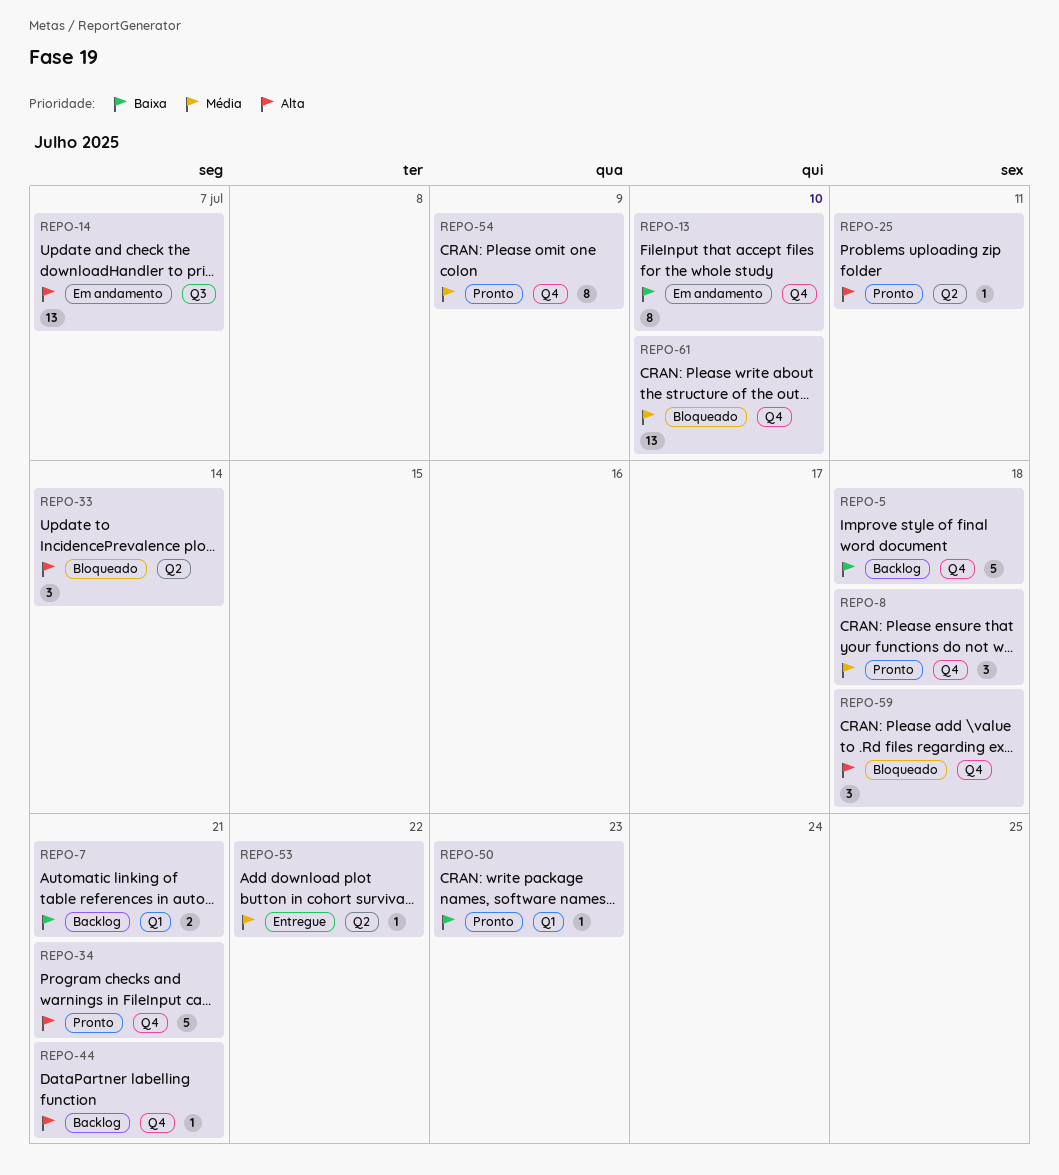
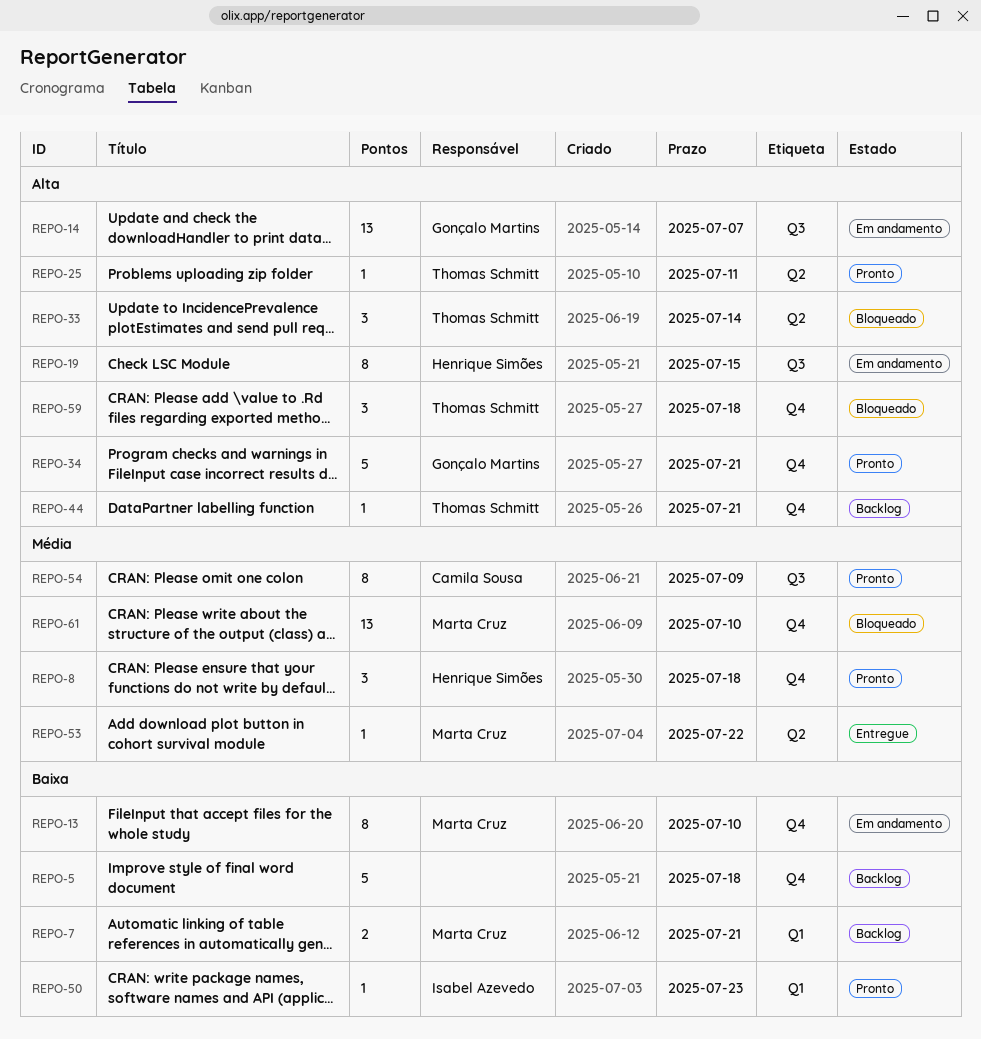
REPO-19: none -> present
REPO-54, label: Q4 -> Q3

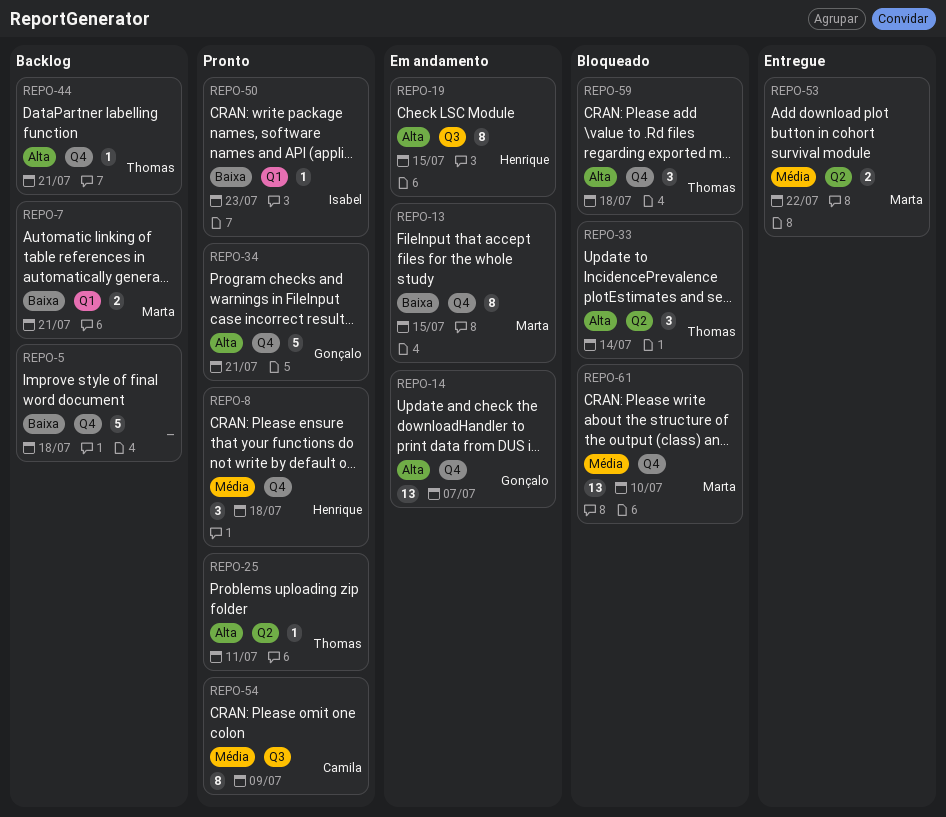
REPO-13, due: Jul 10 -> Jul 15
REPO-14, label: Q3 -> Q4
REPO-53, estimate: 1 -> 2

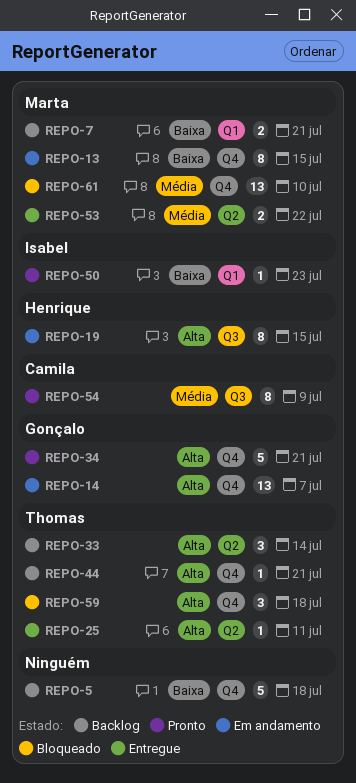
REPO-8: present -> none
REPO-25, status: Pronto -> Entregue
REPO-33, status: Bloqueado -> Backlog

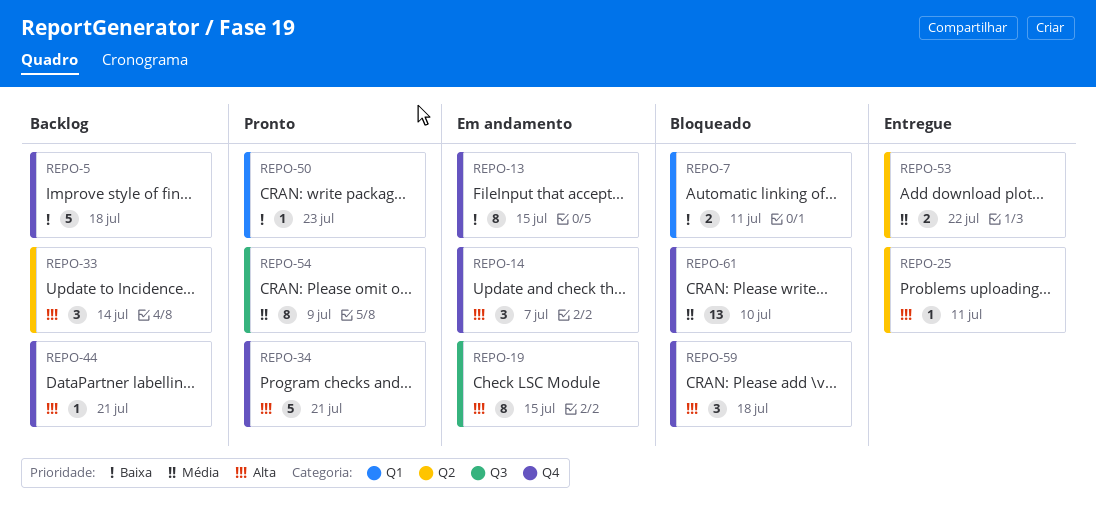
REPO-7, status: Backlog -> Bloqueado
REPO-7, due: Jul 21 -> Jul 11
REPO-14, estimate: 13 -> 3

